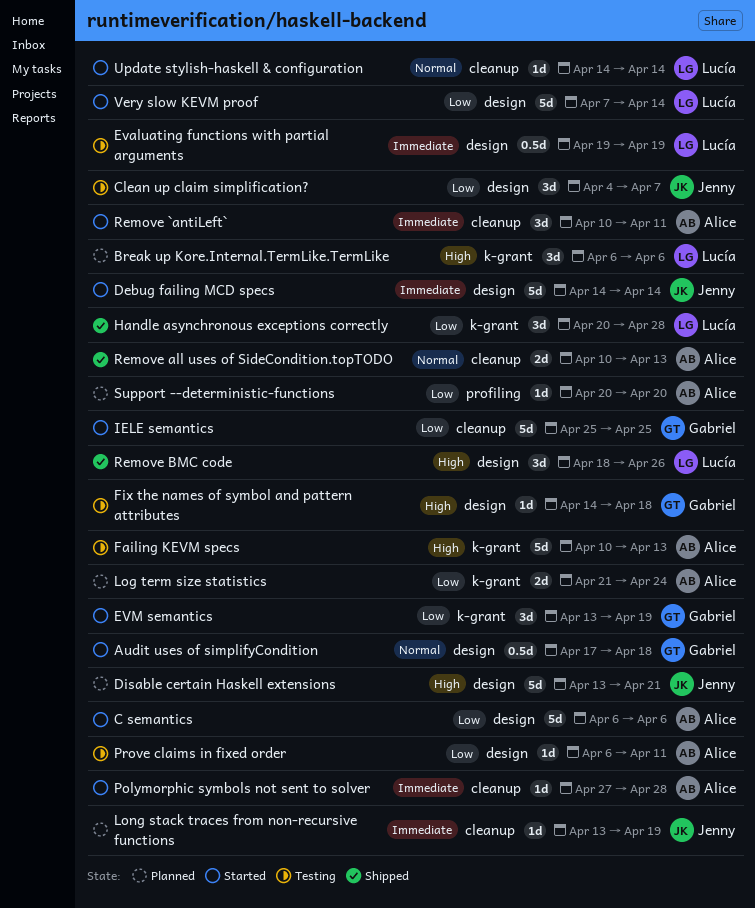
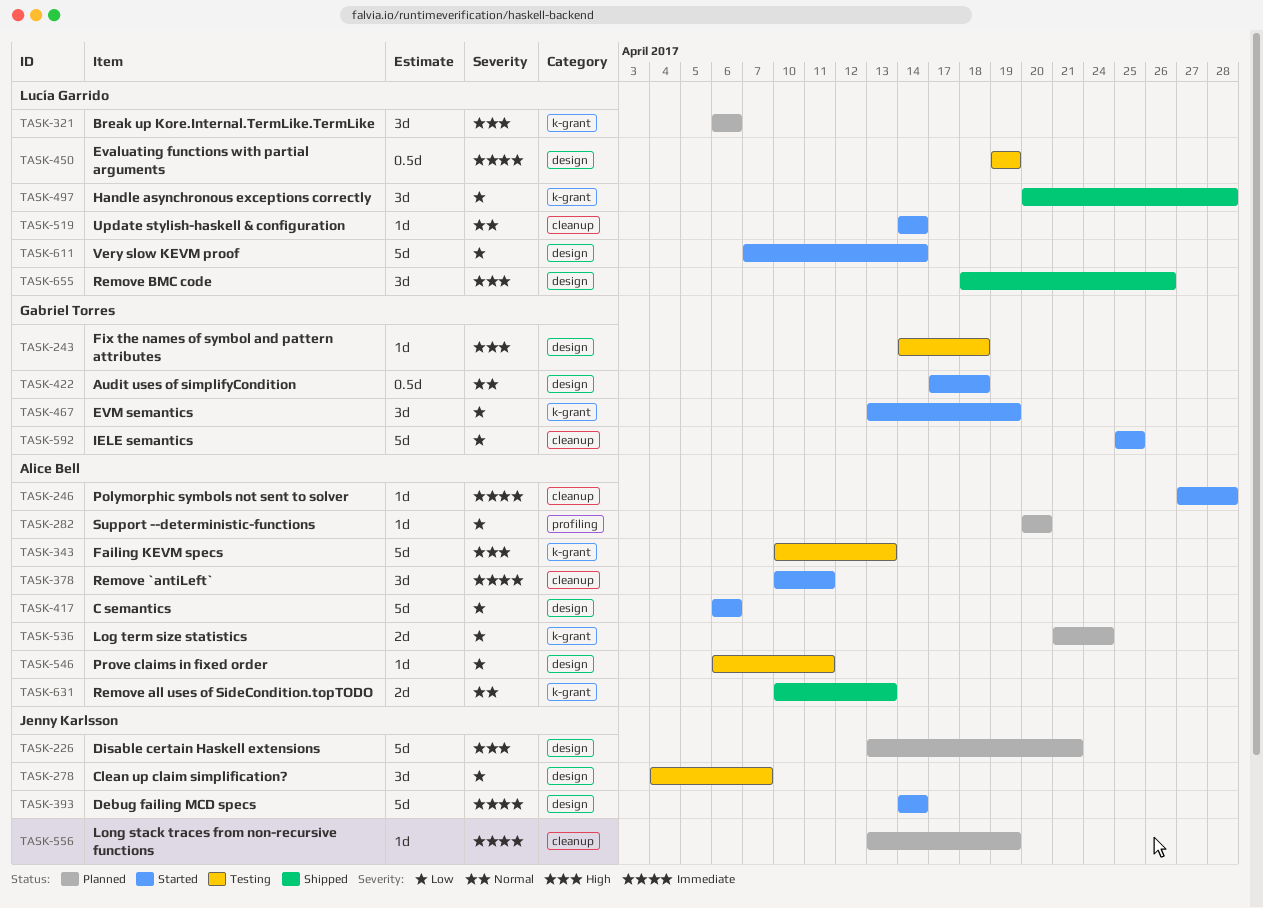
Remove all uses of SideCondition.topTODO, label: cleanup -> k-grant

